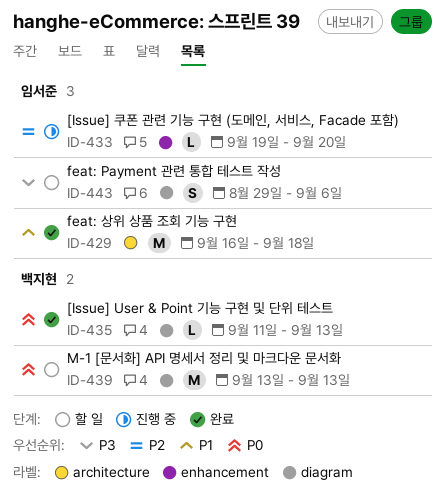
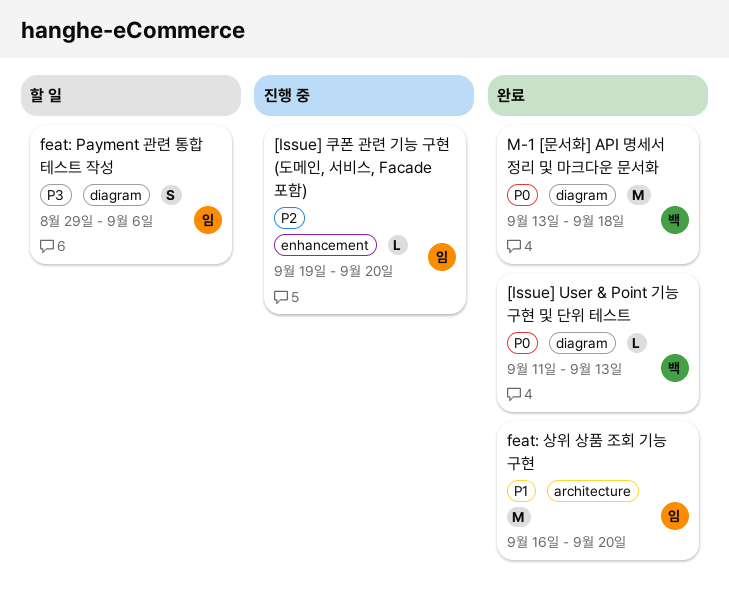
feat: 상위 상품 조회 기능 구현, due: Sep 18 -> Sep 20
M-1 [문서화] API 명세서 정리 및 마크다운 문서화, status: 할 일 -> 완료
M-1 [문서화] API 명세서 정리 및 마크다운 문서화, due: Sep 13 -> Sep 18

